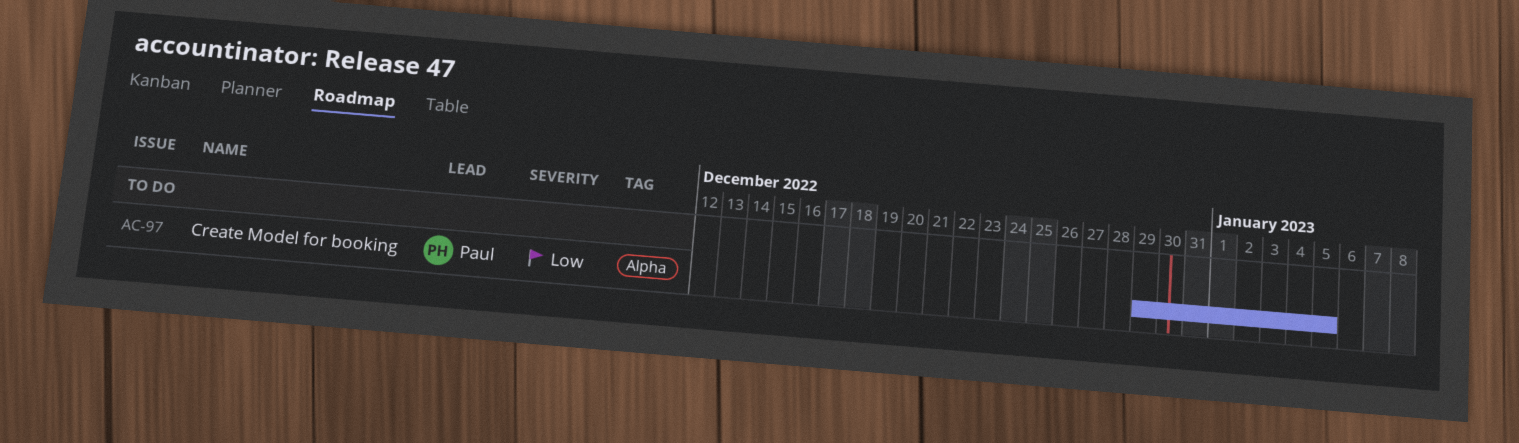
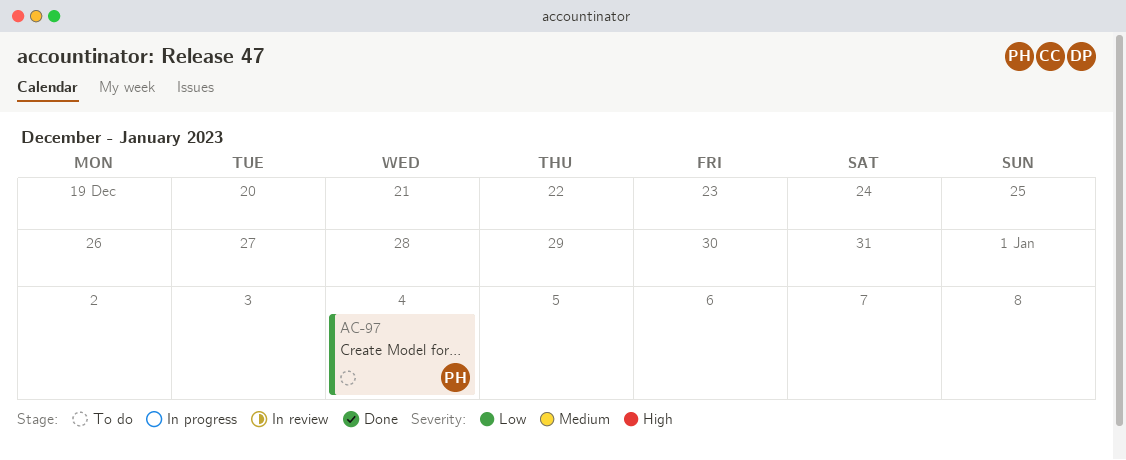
AC-97, due: Jan 5 -> Jan 4

